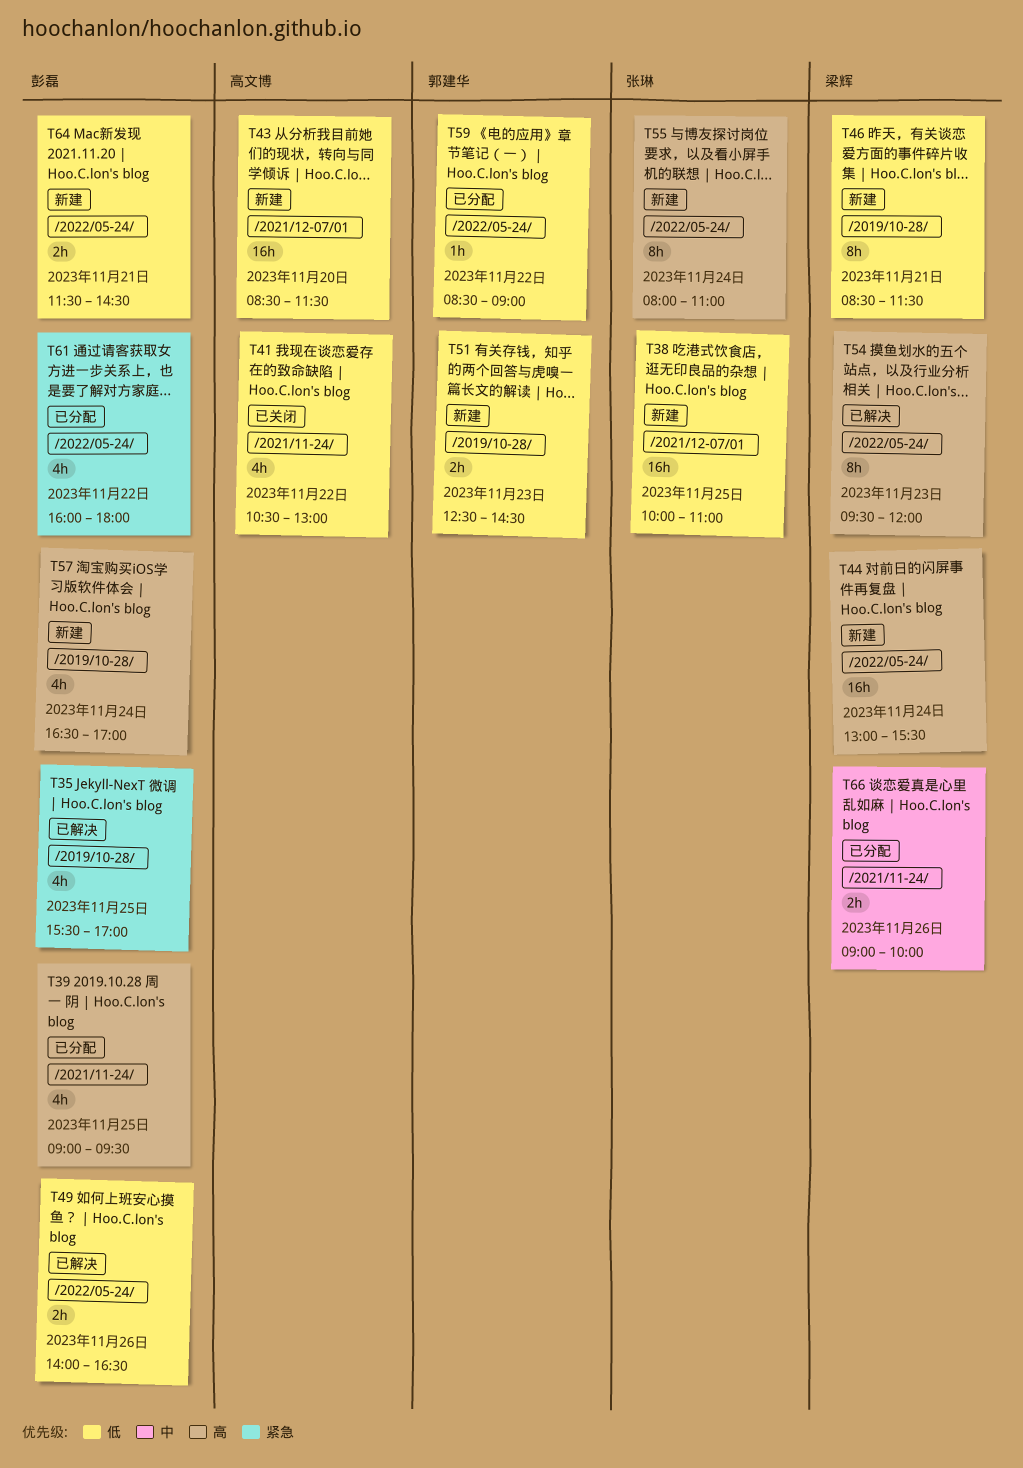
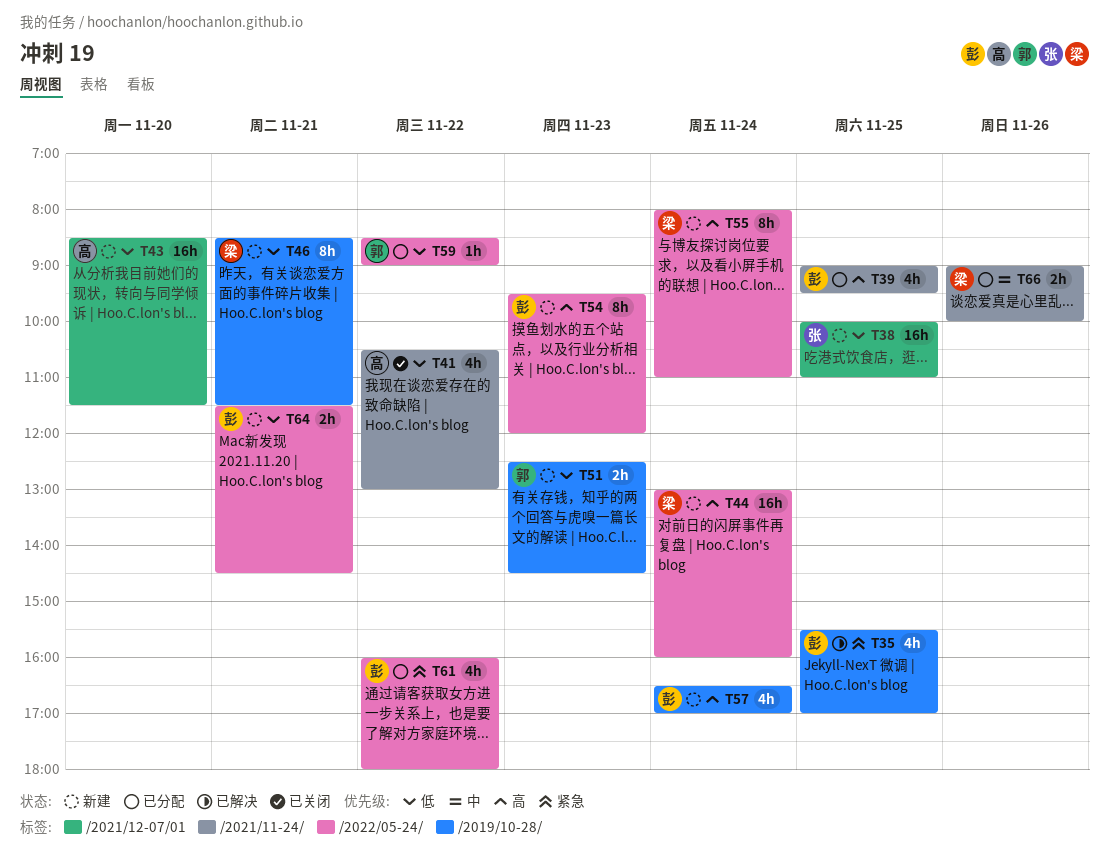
T44, ends: 15:30 -> 16:00
T49: present -> none
T54, status: 已解决 -> 新建
T54, owner: 梁辉 -> 彭磊
T55, owner: 张琳 -> 梁辉

